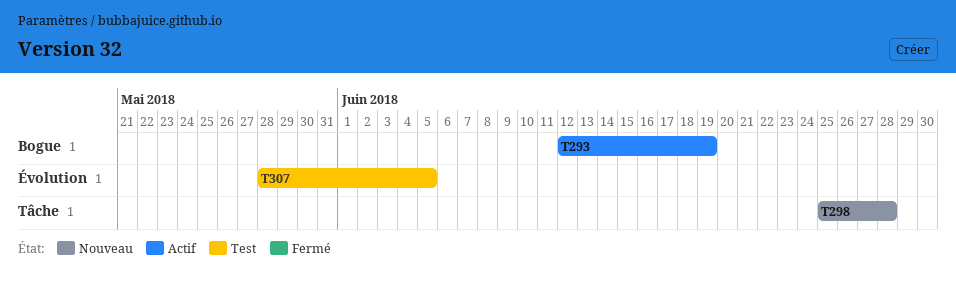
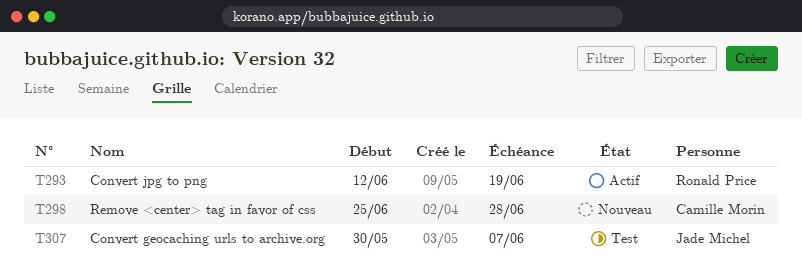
T307, start: May 28 -> May 30
T307, due: Jun 5 -> Jun 7

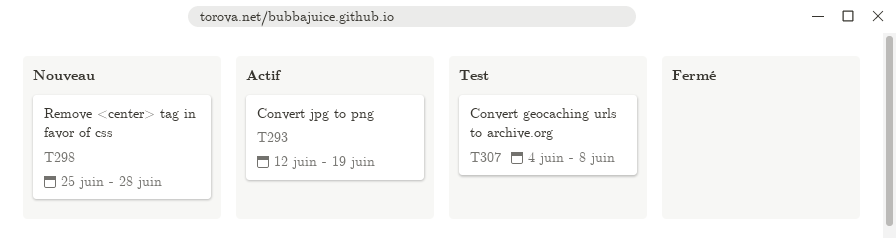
T307, start: May 30 -> Jun 4
T307, due: Jun 7 -> Jun 8

